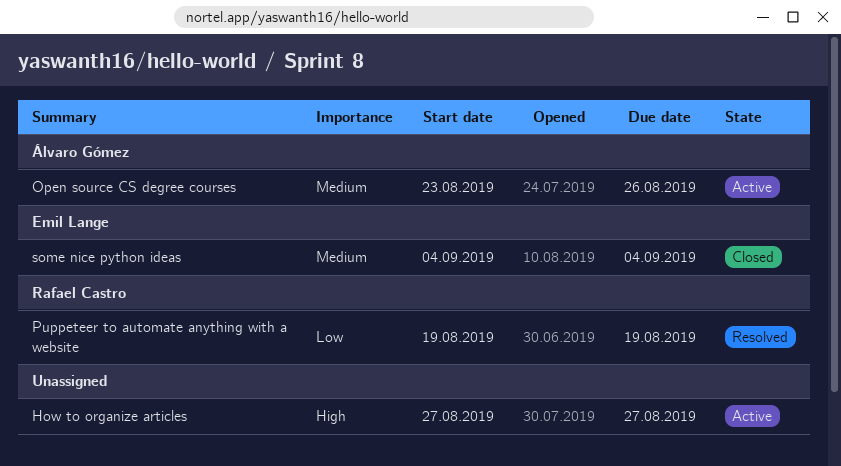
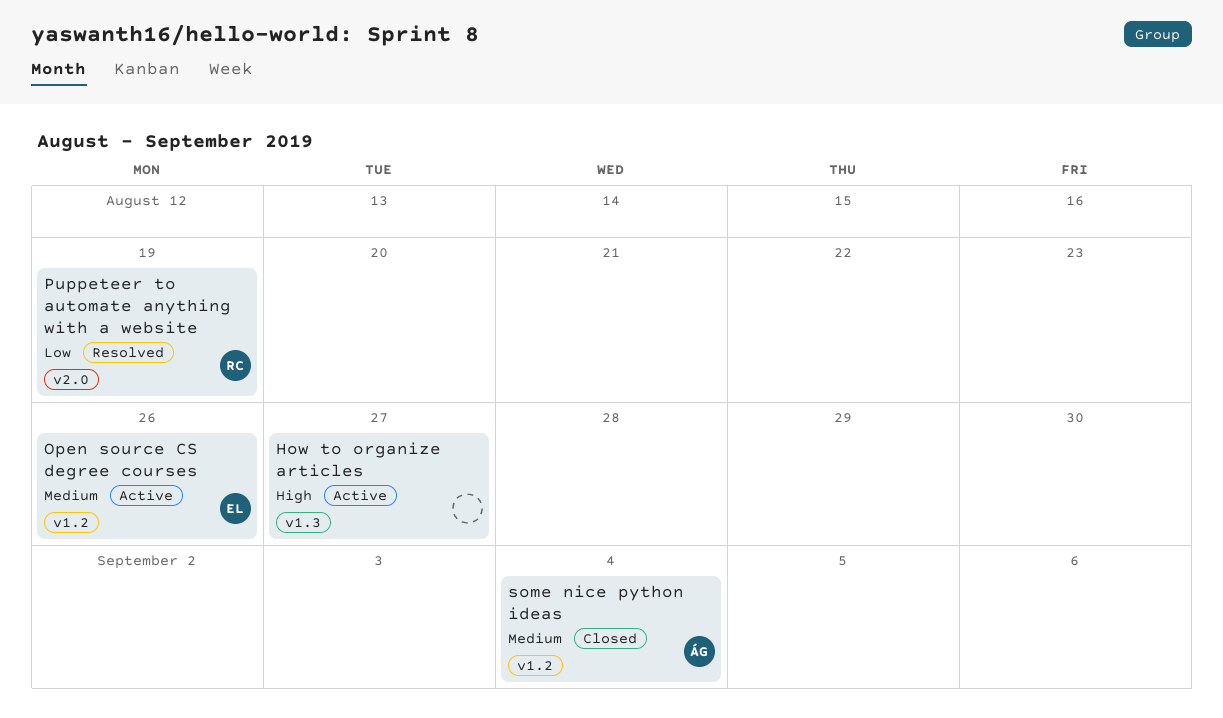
Open source CS degree courses, owner: Álvaro Gómez -> Emil Lange
some nice python ideas, owner: Emil Lange -> Álvaro Gómez

